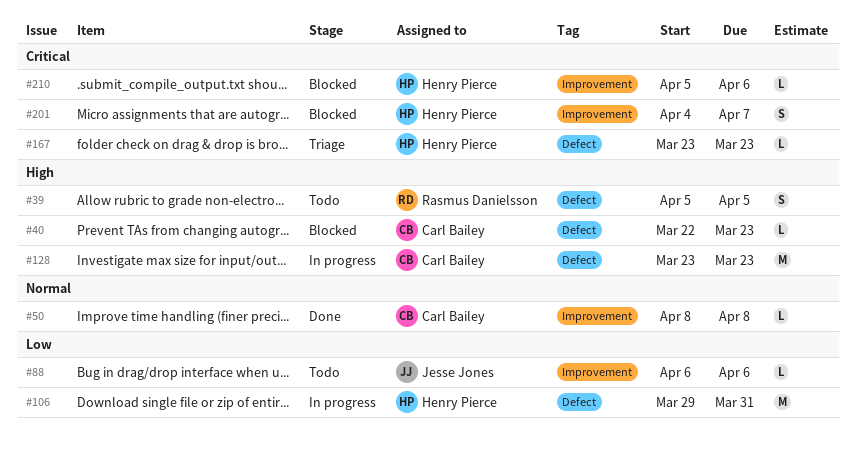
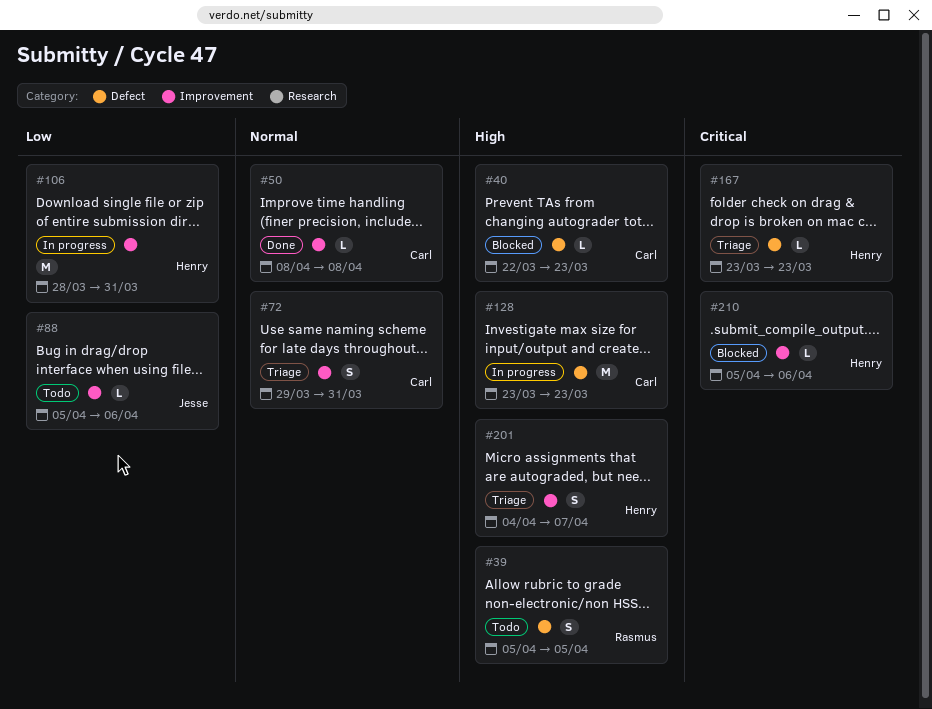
#72: none -> present
#88, start: Apr 6 -> Apr 5
#106, label: Defect -> Improvement
#106, start: Mar 29 -> Mar 28
#201, status: Blocked -> Triage
#201, priority: Critical -> High

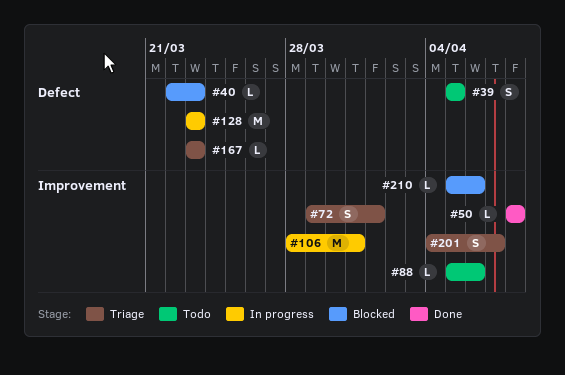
#72, due: Mar 31 -> Apr 1

